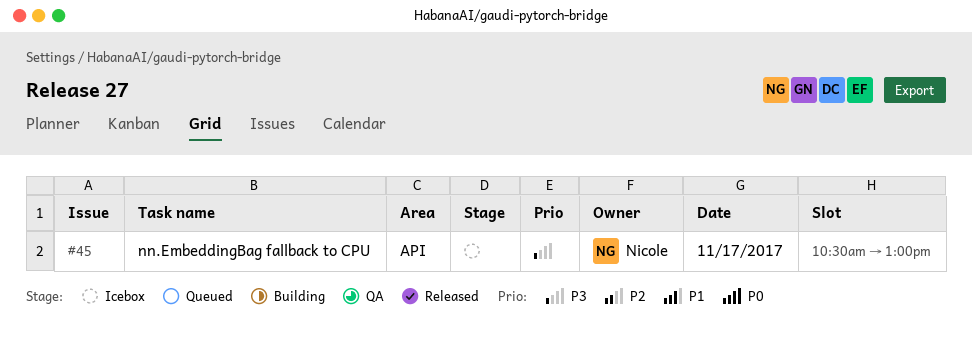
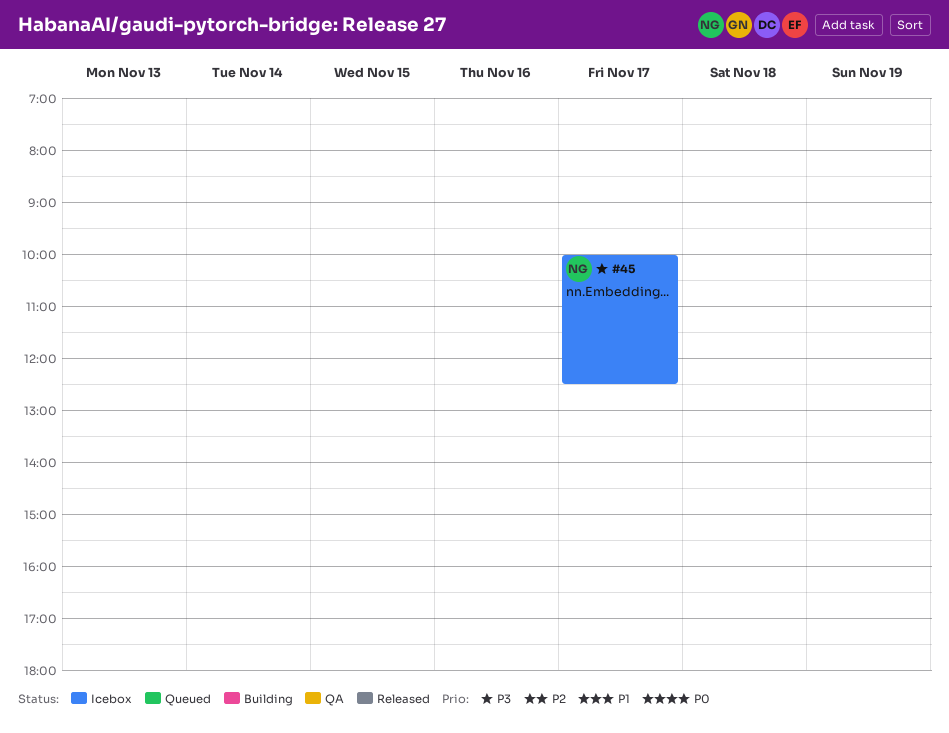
#45, begins: 10:30 -> 10:00
#45, ends: 13:00 -> 12:30

